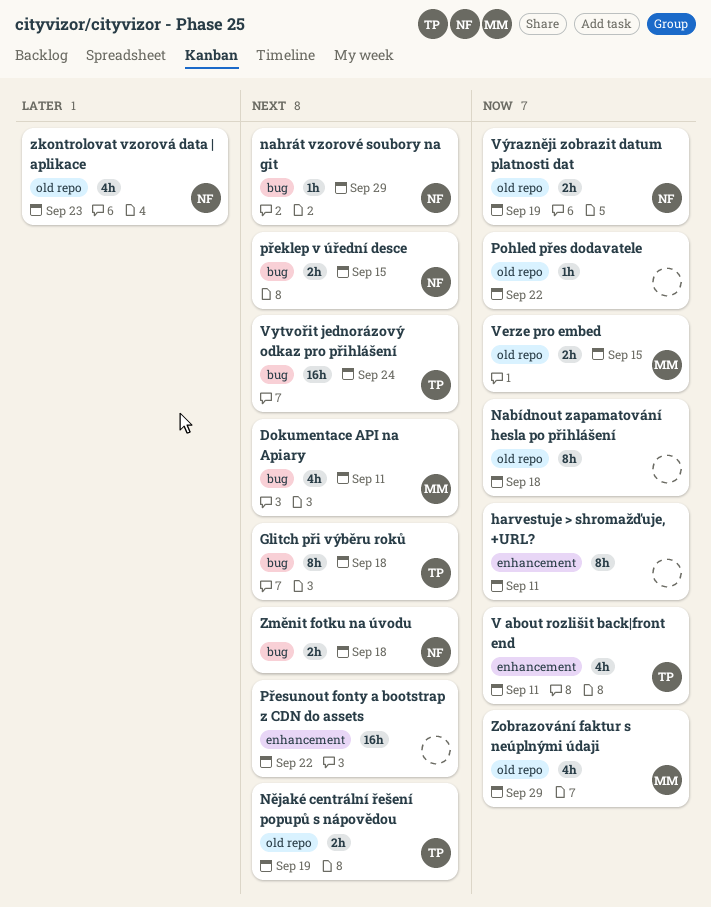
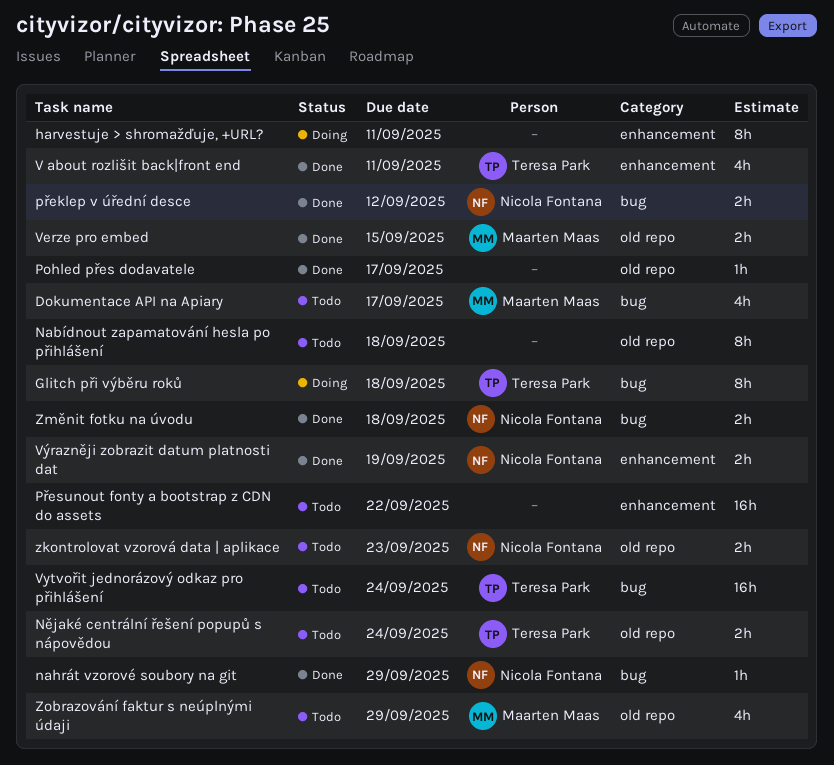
Dokumentace API na Apiary, due: Sep 11 -> Sep 17
Nějaké centrální řešení popupů s nápovědou, due: Sep 19 -> Sep 24
Pohled přes dodavatele, due: Sep 22 -> Sep 17
překlep v úřední desce, due: Sep 15 -> Sep 12
Výrazněji zobrazit datum platnosti dat, label: old repo -> enhancement
zkontrolovat vzorová data | aplikace, estimate: 4h -> 2h

